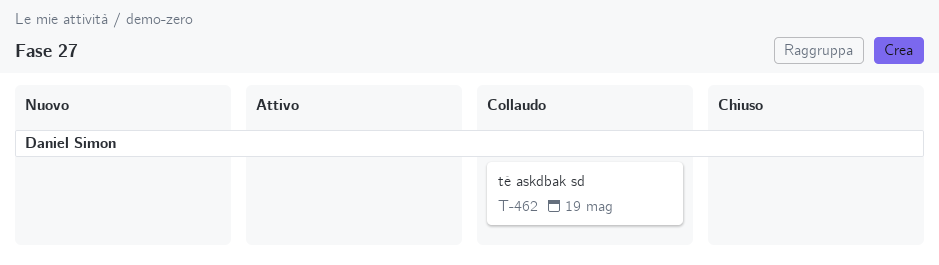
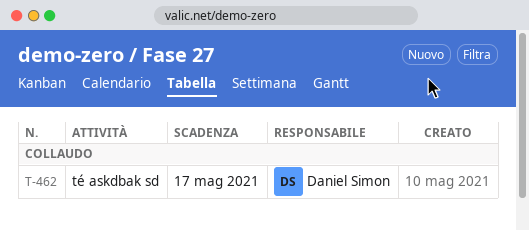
T-462, due: May 19 -> May 17

